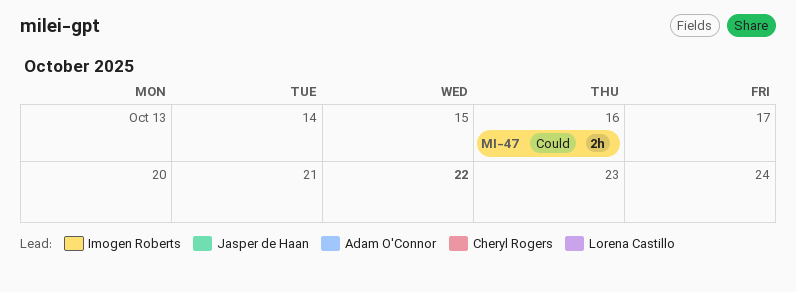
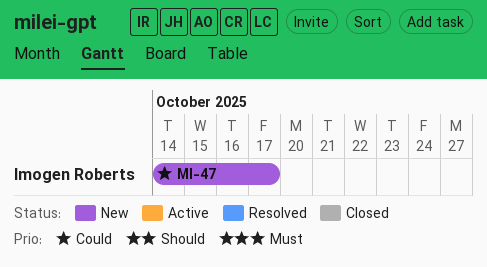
MI-47, due: Oct 16 -> Oct 17

